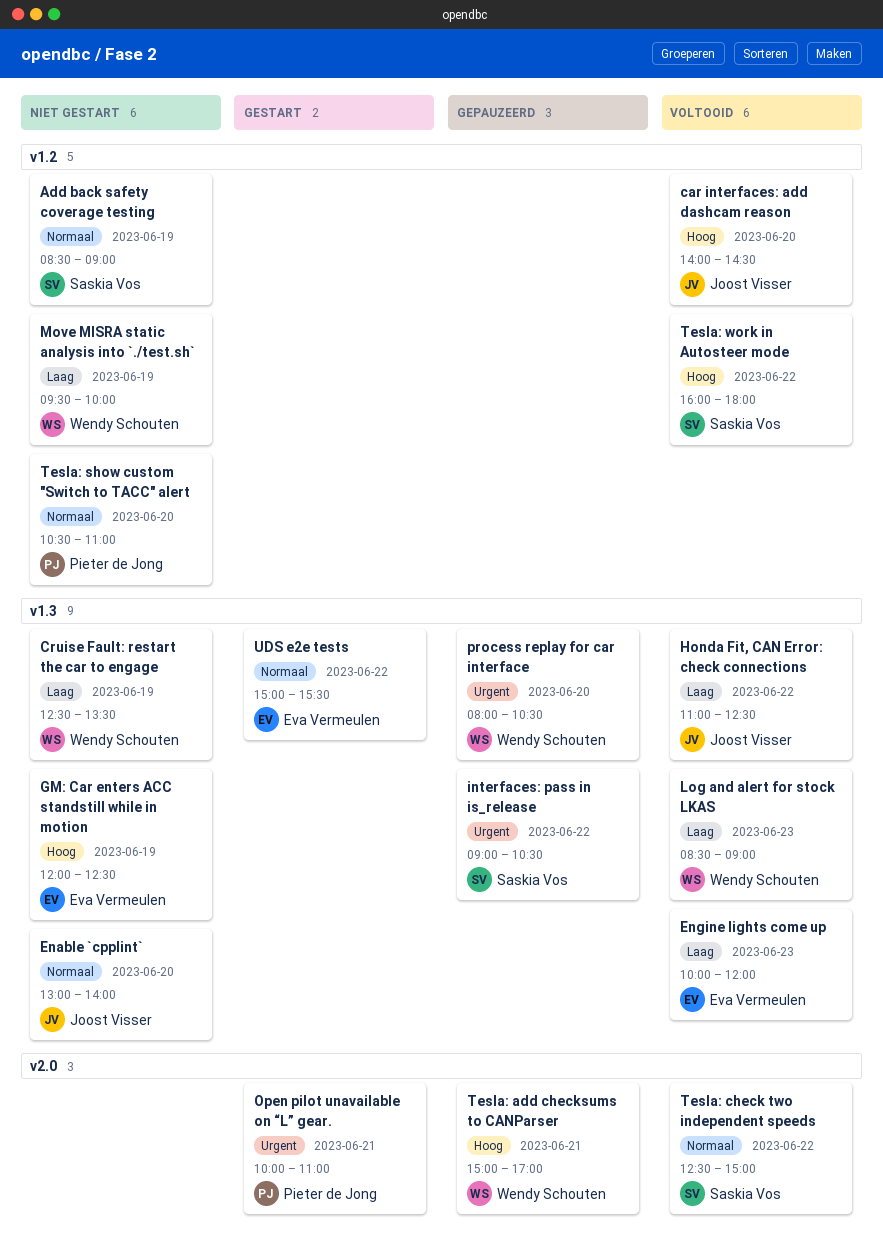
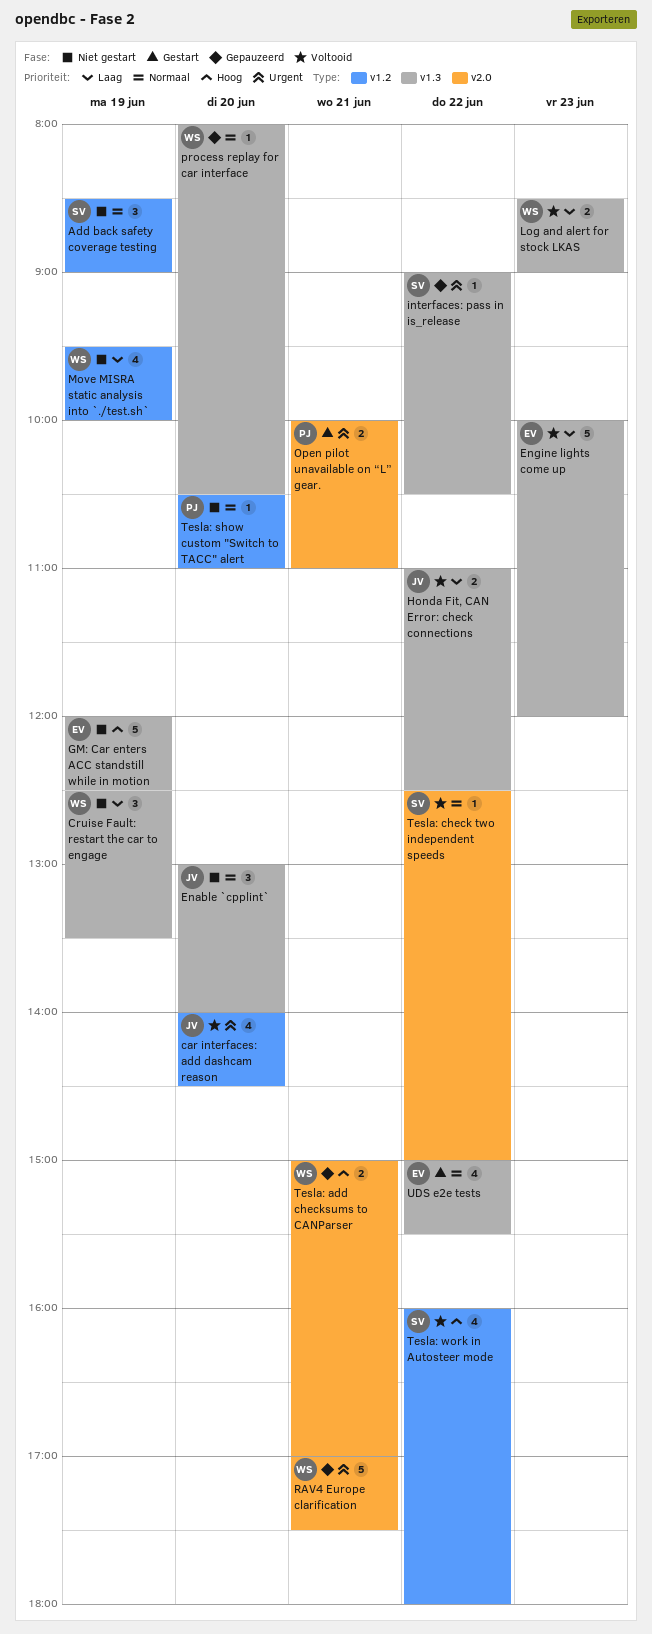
car interfaces: add dashcam reason, priority: Hoog -> Urgent
process replay for car interface, priority: Urgent -> Normaal
RAV4 Europe clarification: none -> present

